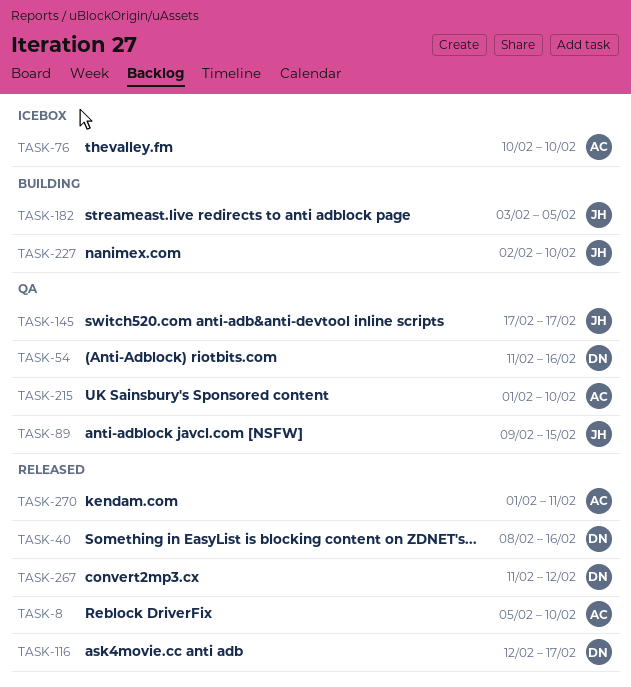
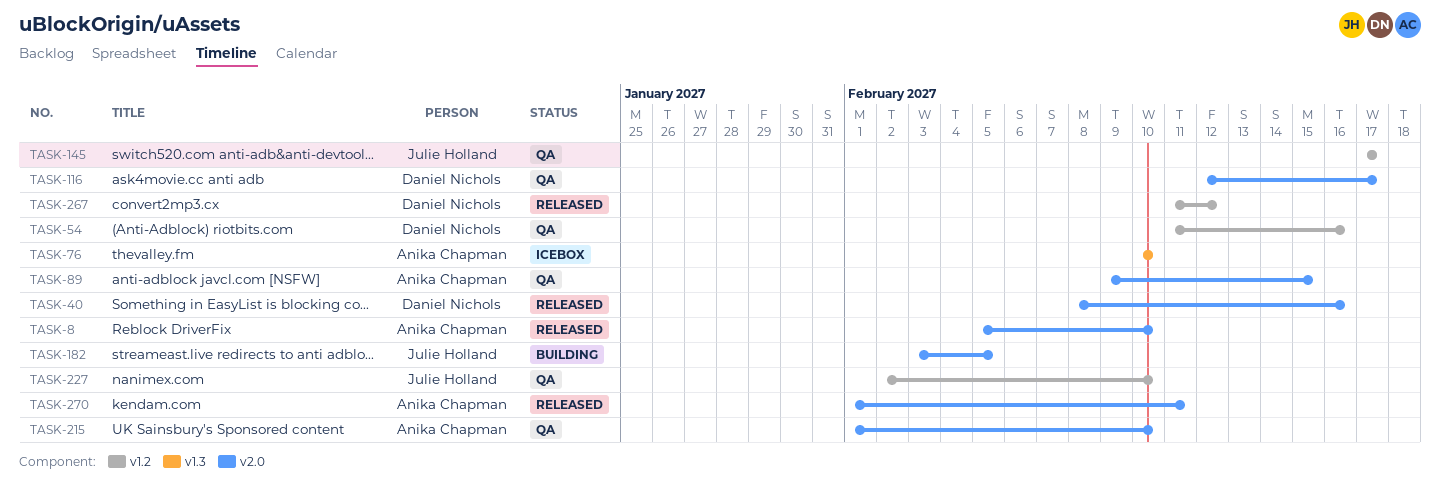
TASK-89, owner: Julie Holland -> Anika Chapman
TASK-116, status: Released -> QA
TASK-227, status: Building -> QA

